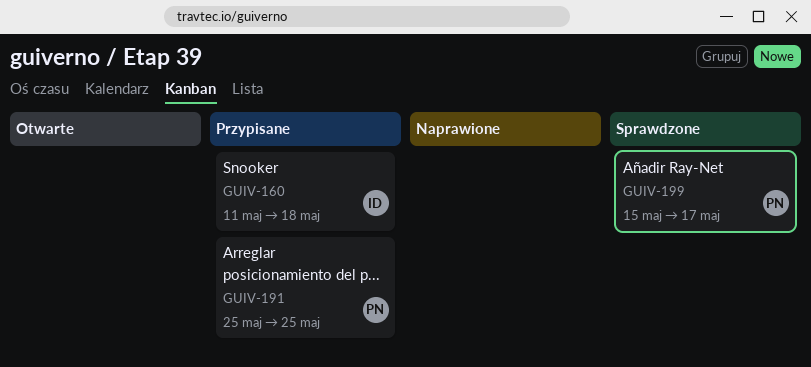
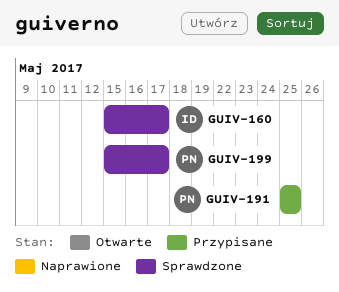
GUIV-160, status: Przypisane -> Sprawdzone
GUIV-160, start: May 11 -> May 15
GUIV-160, due: May 18 -> May 17

